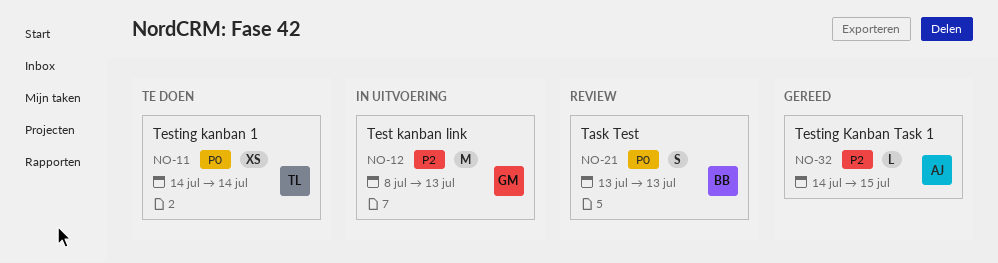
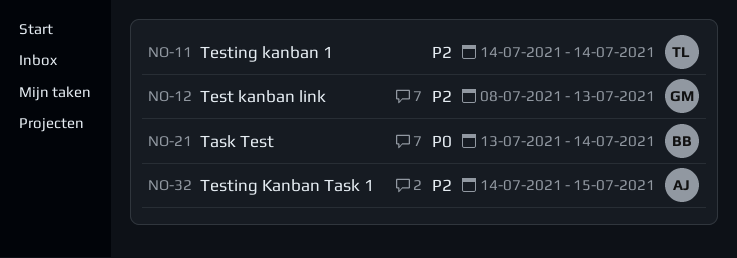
NO-11, priority: P0 -> P2
NO-21, due: Jul 13 -> Jul 14

